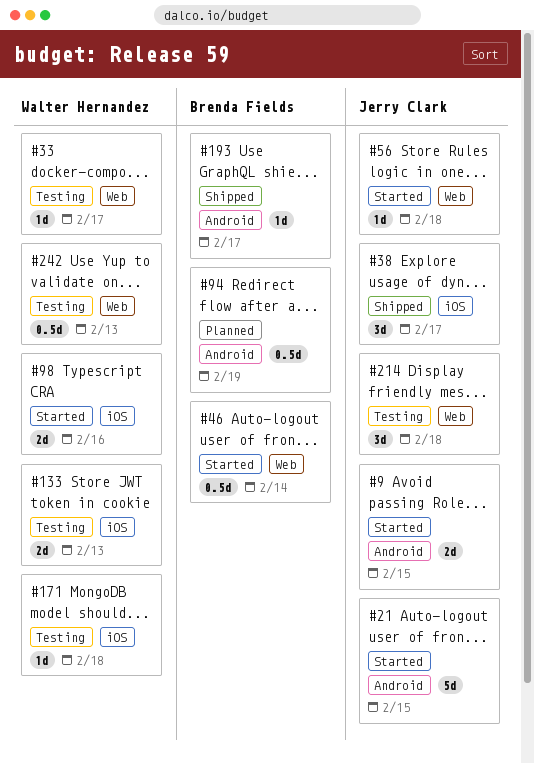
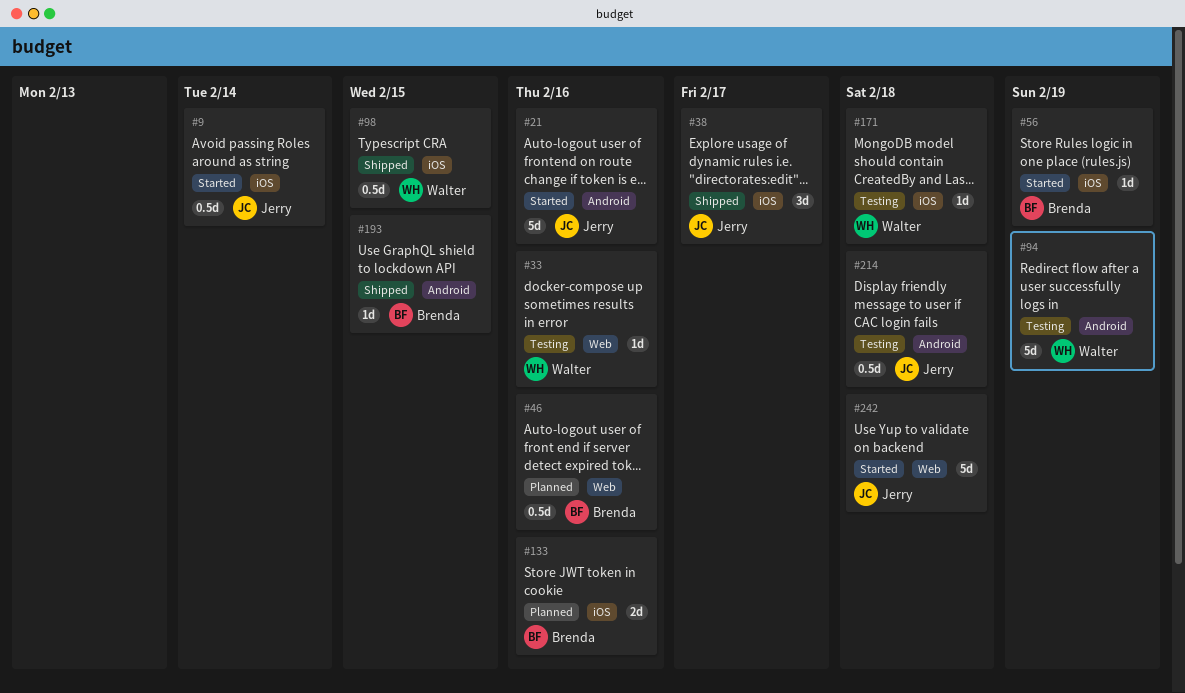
#9, label: Android -> iOS
#9, estimate: 2d -> 0.5d
#9, due: Feb 15 -> Feb 14
#21, due: Feb 15 -> Feb 16
#33, due: Feb 17 -> Feb 16
#46, status: Started -> Planned
#46, due: Feb 14 -> Feb 16
#56, owner: Jerry Clark -> Brenda Fields
#56, label: Web -> iOS
#56, due: Feb 18 -> Feb 19
#94, status: Planned -> Testing
#94, owner: Brenda Fields -> Walter Hernandez
#94, estimate: 0.5d -> 5d
#98, status: Started -> Shipped
#98, estimate: 2d -> 0.5d
#98, due: Feb 16 -> Feb 15
#133, status: Testing -> Planned
#133, owner: Walter Hernandez -> Brenda Fields
#133, due: Feb 13 -> Feb 16
#193, due: Feb 17 -> Feb 15
#214, label: Web -> Android
#214, estimate: 3d -> 0.5d
#242, status: Testing -> Started
#242, owner: Walter Hernandez -> Jerry Clark
#242, estimate: 0.5d -> 5d
#242, due: Feb 13 -> Feb 18

